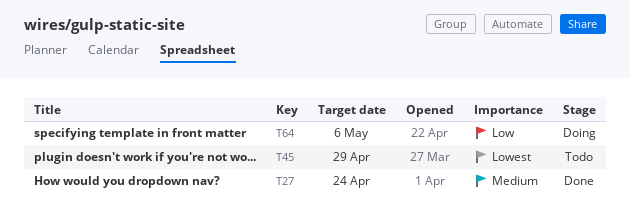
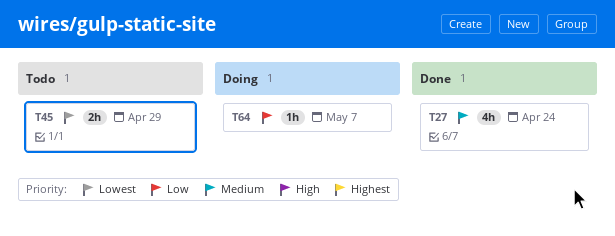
T64, due: May 6 -> May 7

